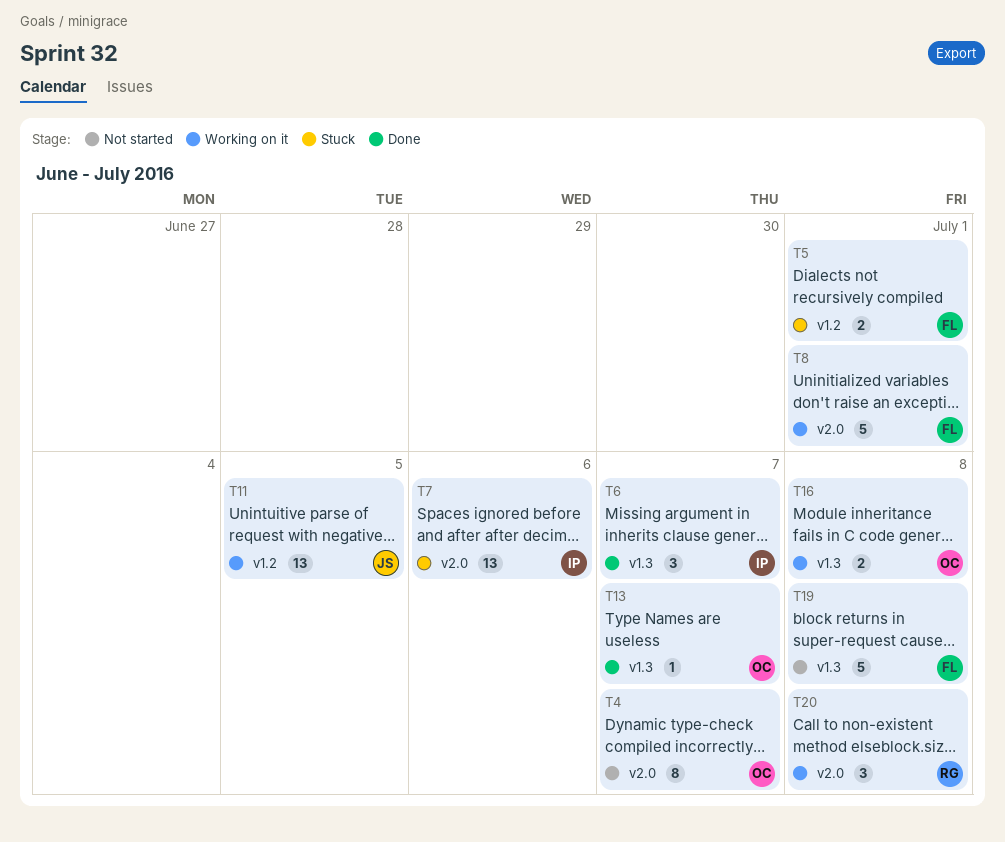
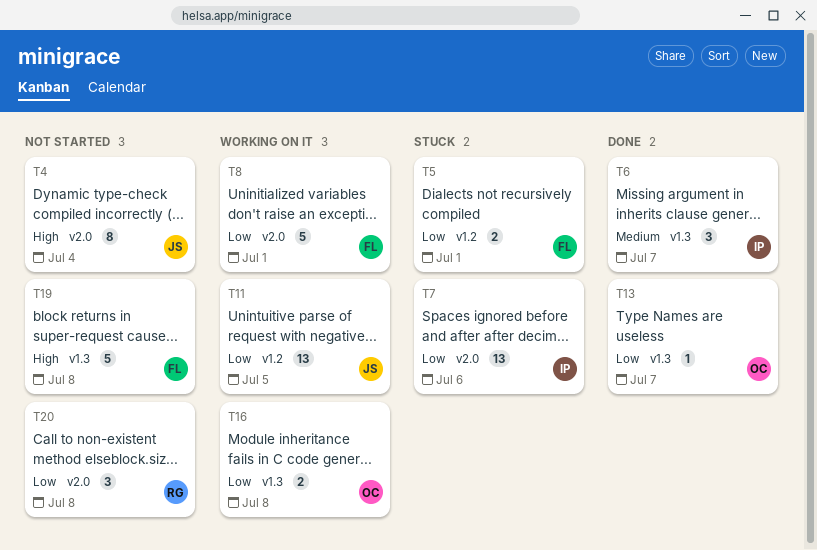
T4, owner: OC -> JS
T4, due: Jul 7 -> Jul 4
T20, status: Working on it -> Not started

